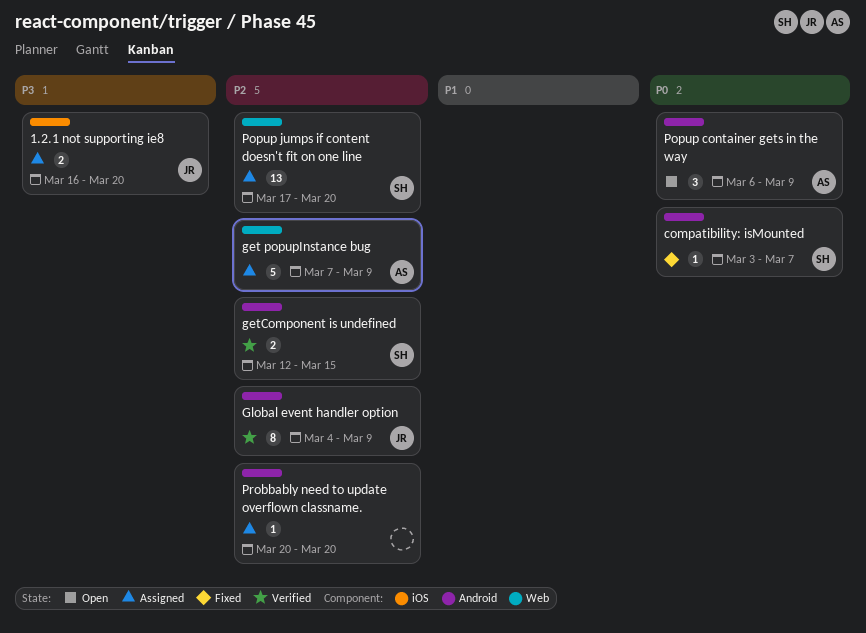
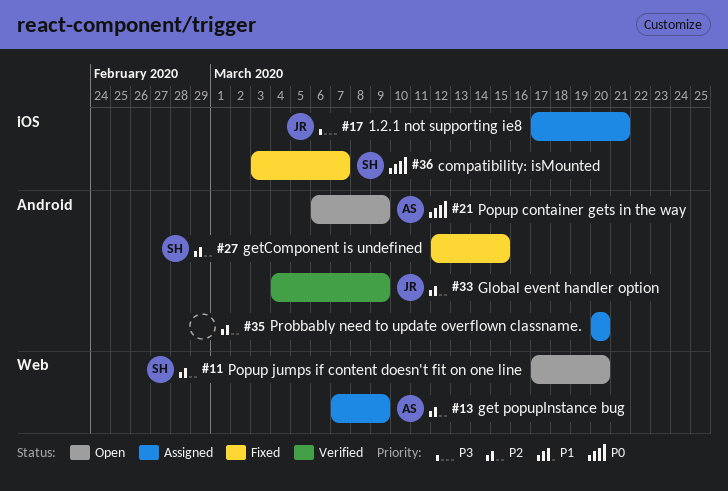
1.2.1 not supporting ie8, start: Mar 16 -> Mar 17
1.2.1 not supporting ie8, due: Mar 20 -> Mar 21
compatibility: isMounted, label: Android -> iOS
getComponent is undefined, status: Verified -> Fixed
Popup jumps if content doesn't fit on one line, status: Assigned -> Open

